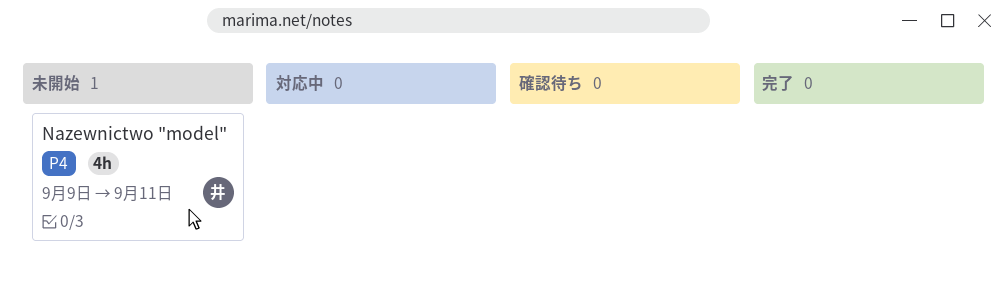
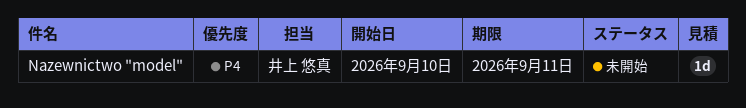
Nazewnictwo "model", estimate: 4h -> 1d
Nazewnictwo "model", start: Sep 9 -> Sep 10

